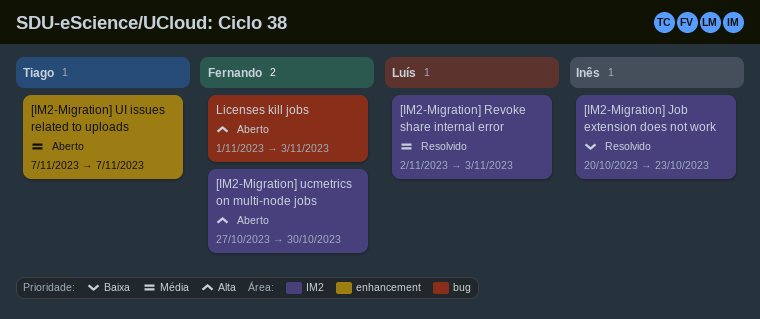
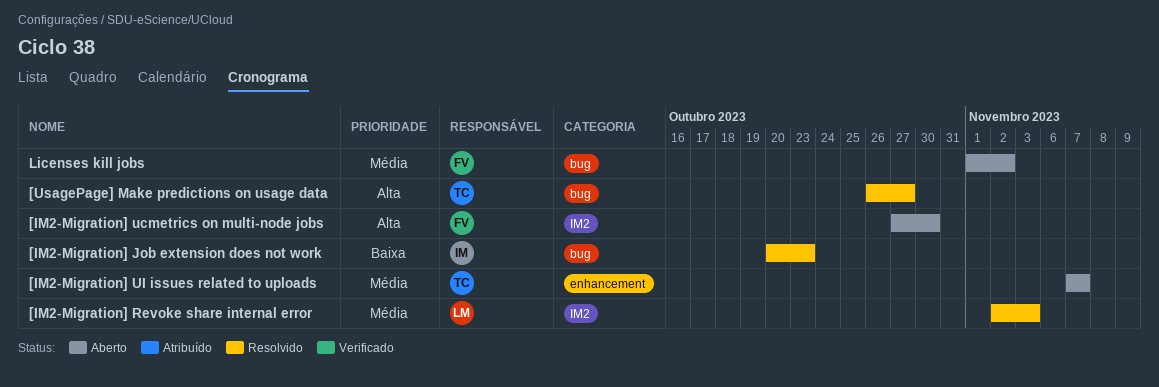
[IM2-Migration] Job extension does not work, label: IM2 -> bug
[UsagePage] Make predictions on usage data: none -> present
Licenses kill jobs, priority: Alta -> Média
Licenses kill jobs, due: Nov 3 -> Nov 2

